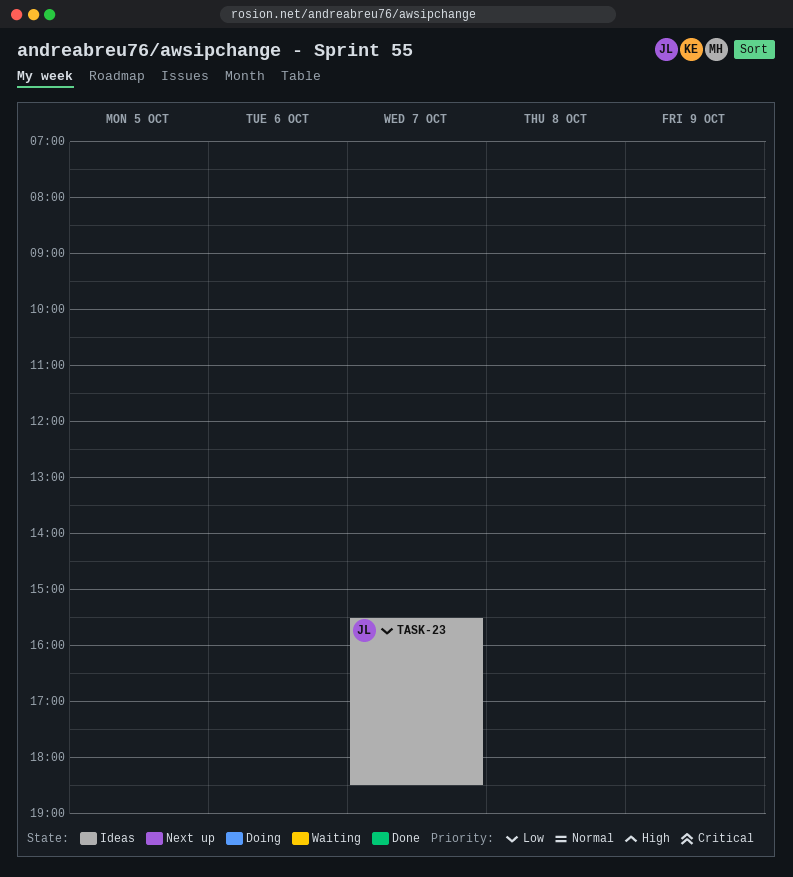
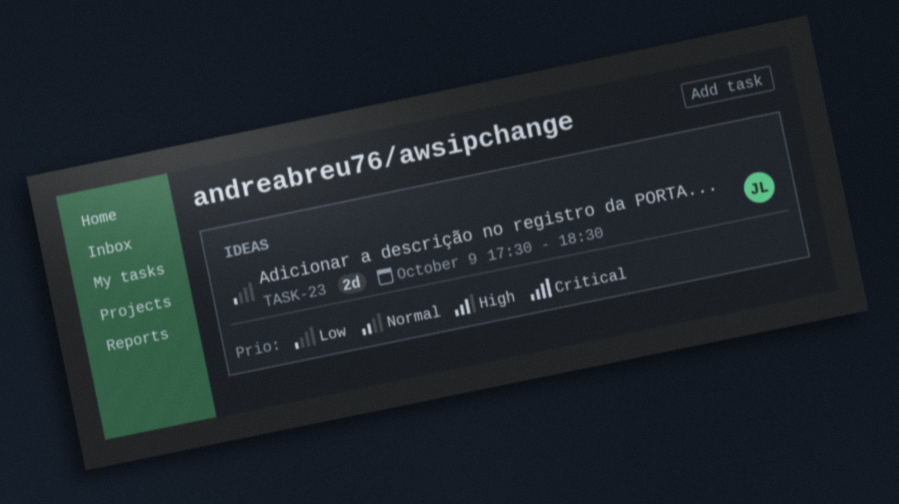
TASK-23, day: Oct 7 -> Oct 9
TASK-23, begins: 15:30 -> 17:30

